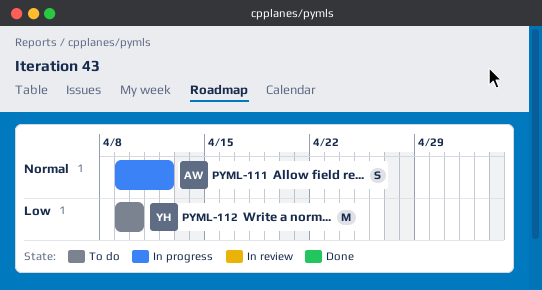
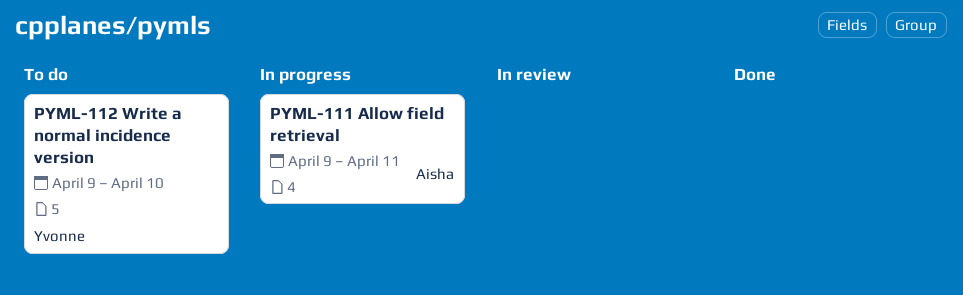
PYML-111, due: Apr 12 -> Apr 11

